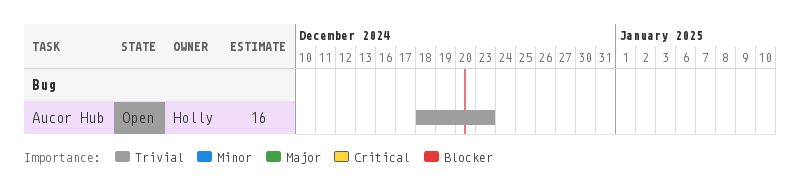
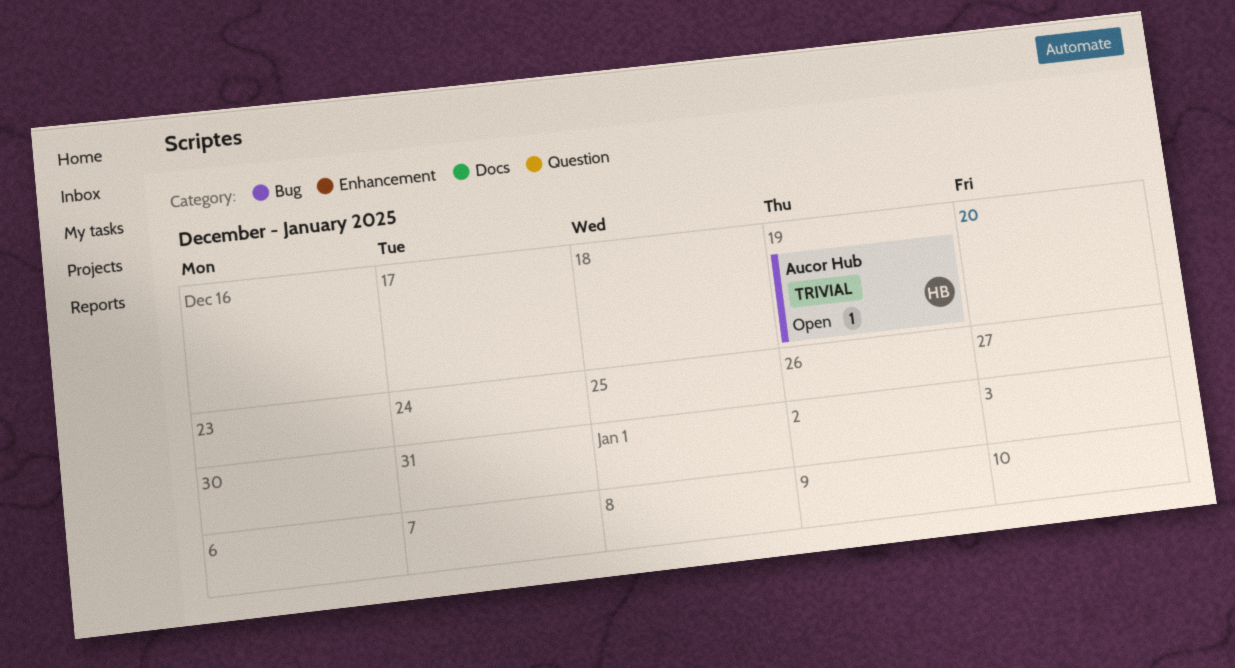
Aucor Hub, estimate: 16 -> 1
Aucor Hub, due: Dec 23 -> Dec 19

